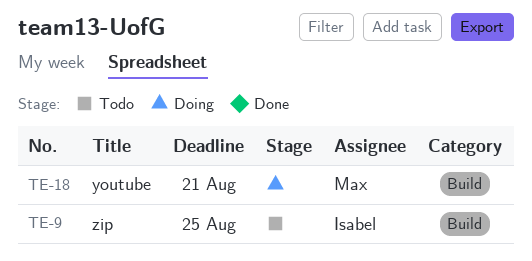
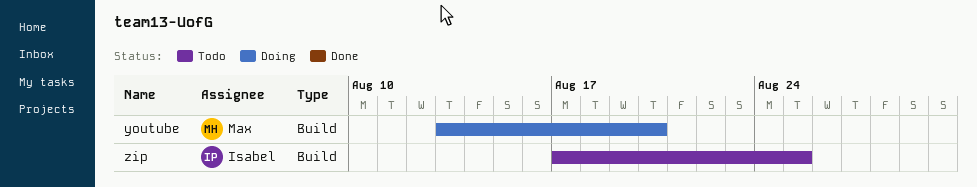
youtube, due: Aug 21 -> Aug 20

